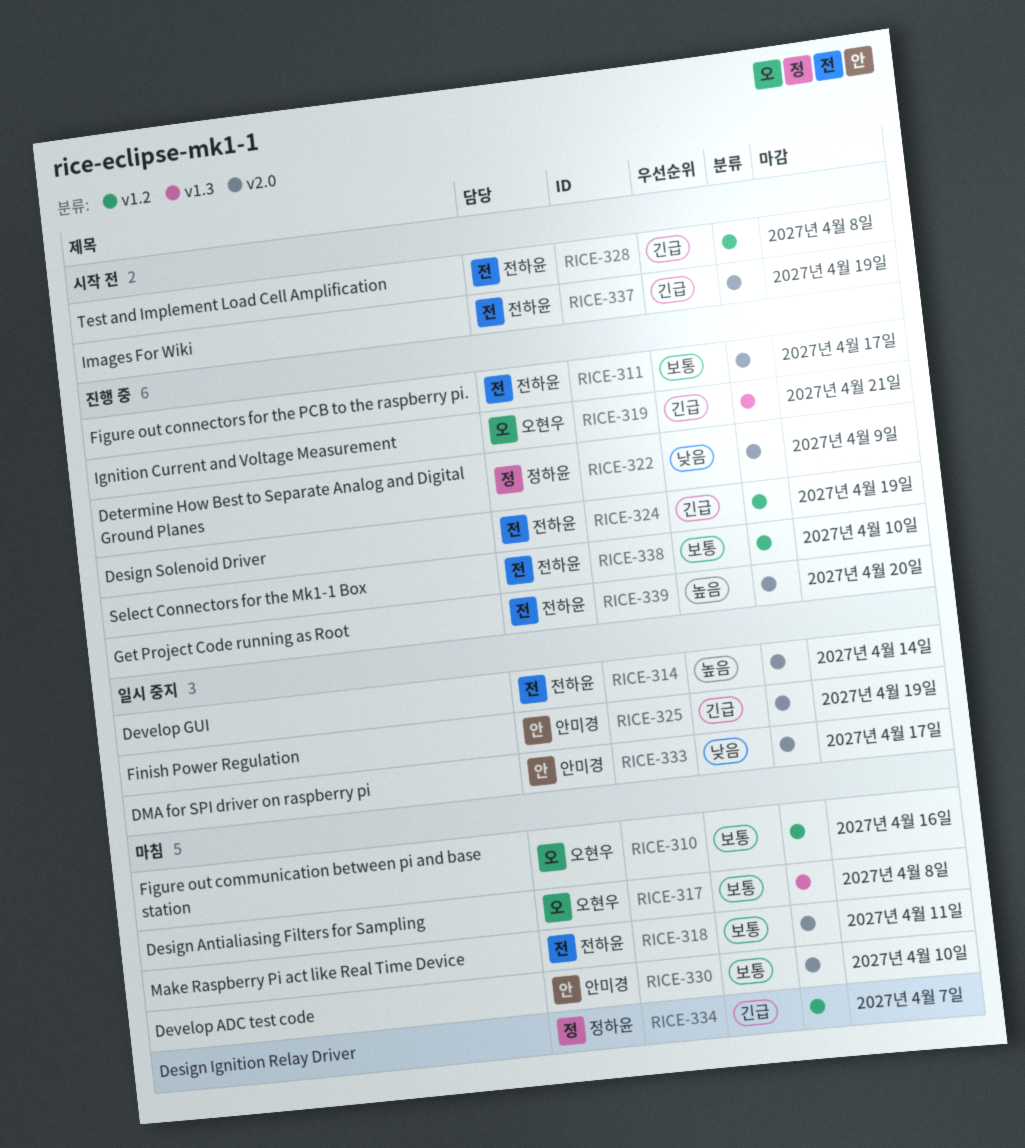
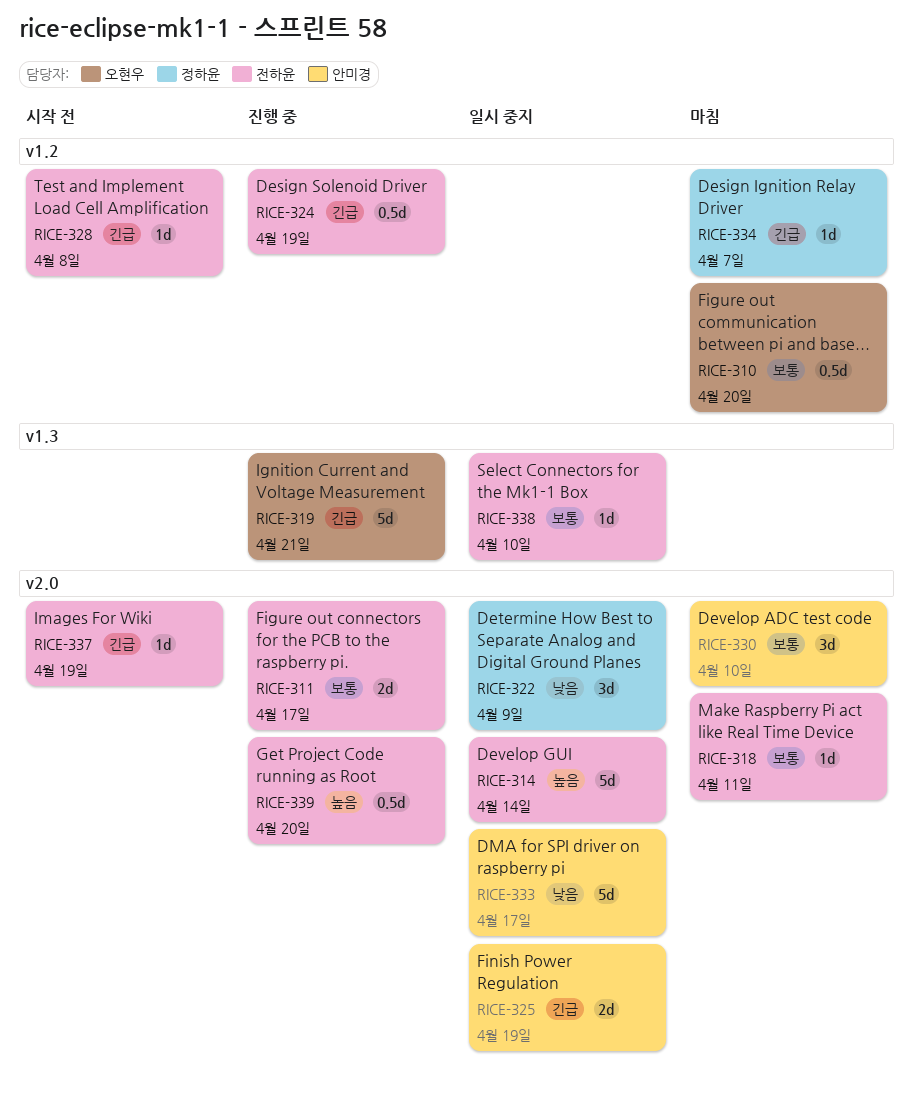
RICE-310, due: Apr 16 -> Apr 20
RICE-317: present -> none
RICE-322, status: 진행 중 -> 일시 중지
RICE-338, status: 진행 중 -> 일시 중지
RICE-338, label: v1.2 -> v1.3

